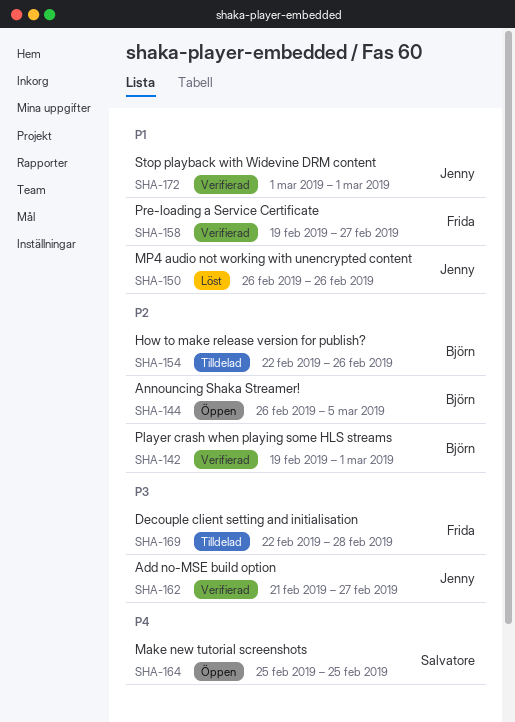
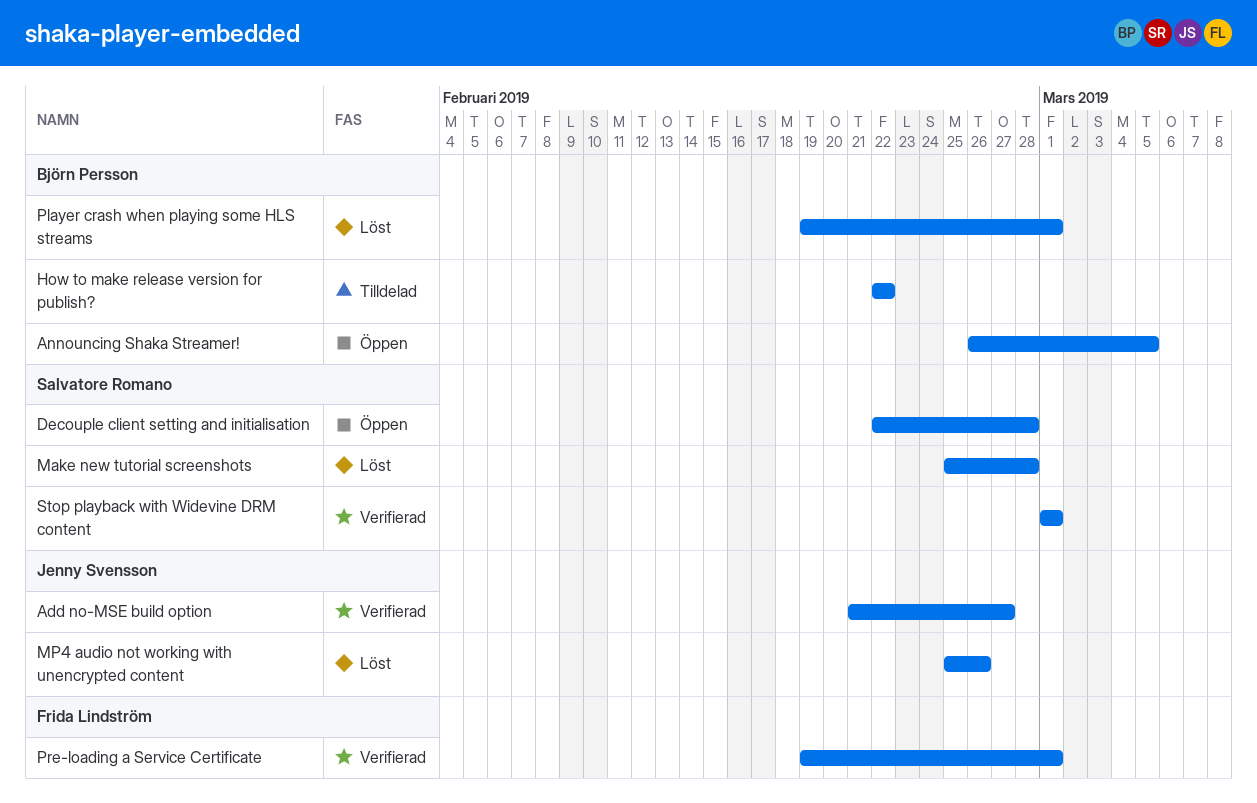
Decouple client setting and initialisation, status: Tilldelad -> Öppen
Decouple client setting and initialisation, owner: Frida Lindström -> Salvatore Romano
How to make release version for publish?, due: Feb 26 -> Feb 22
Make new tutorial screenshots, status: Öppen -> Löst
Make new tutorial screenshots, due: Feb 25 -> Feb 28
MP4 audio not working with unencrypted content, start: Feb 26 -> Feb 25
Player crash when playing some HLS streams, status: Verifierad -> Löst
Pre-loading a Service Certificate, due: Feb 27 -> Mar 1
Stop playback with Widevine DRM content, owner: Jenny Svensson -> Salvatore Romano

